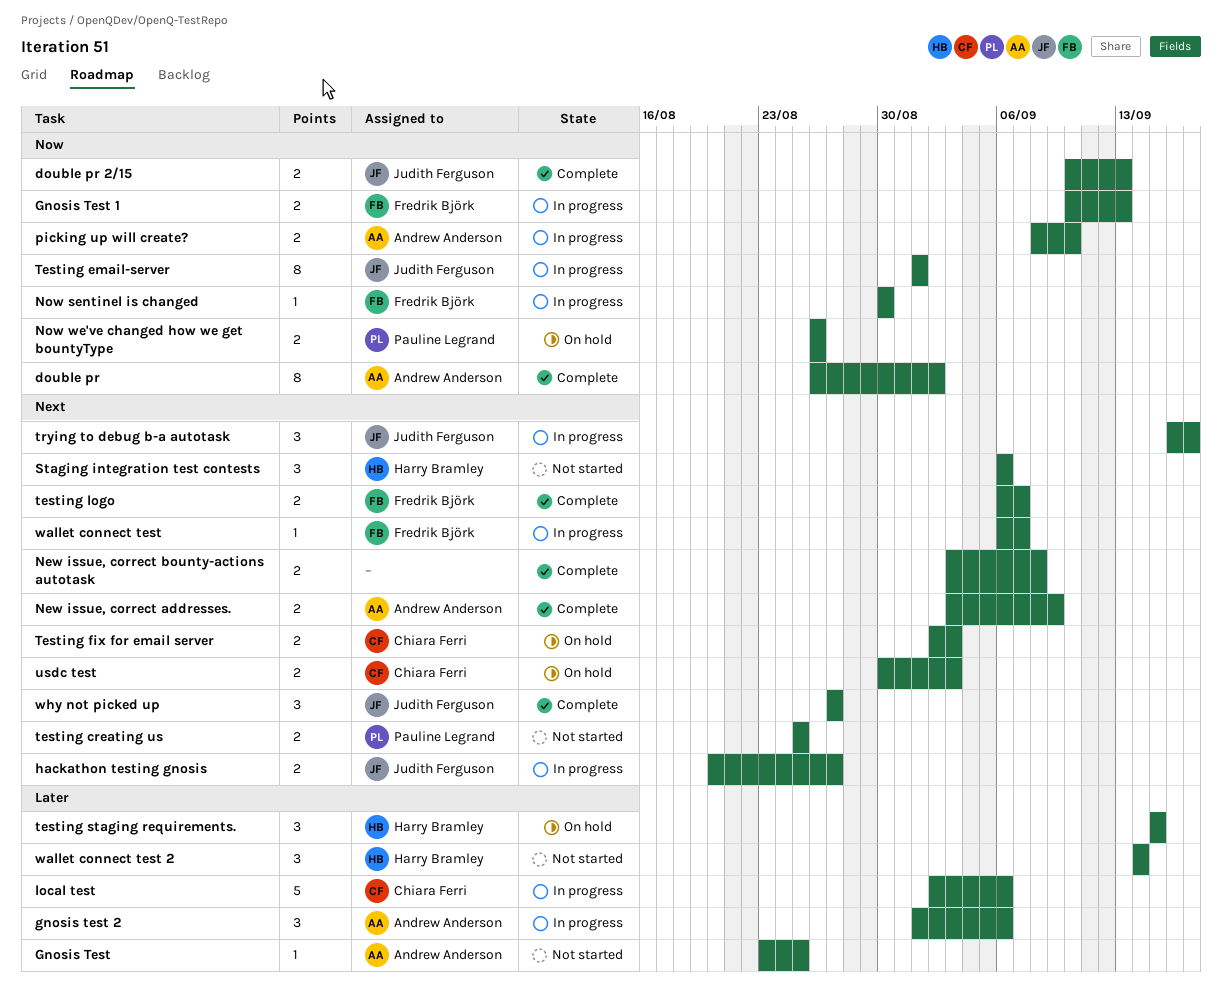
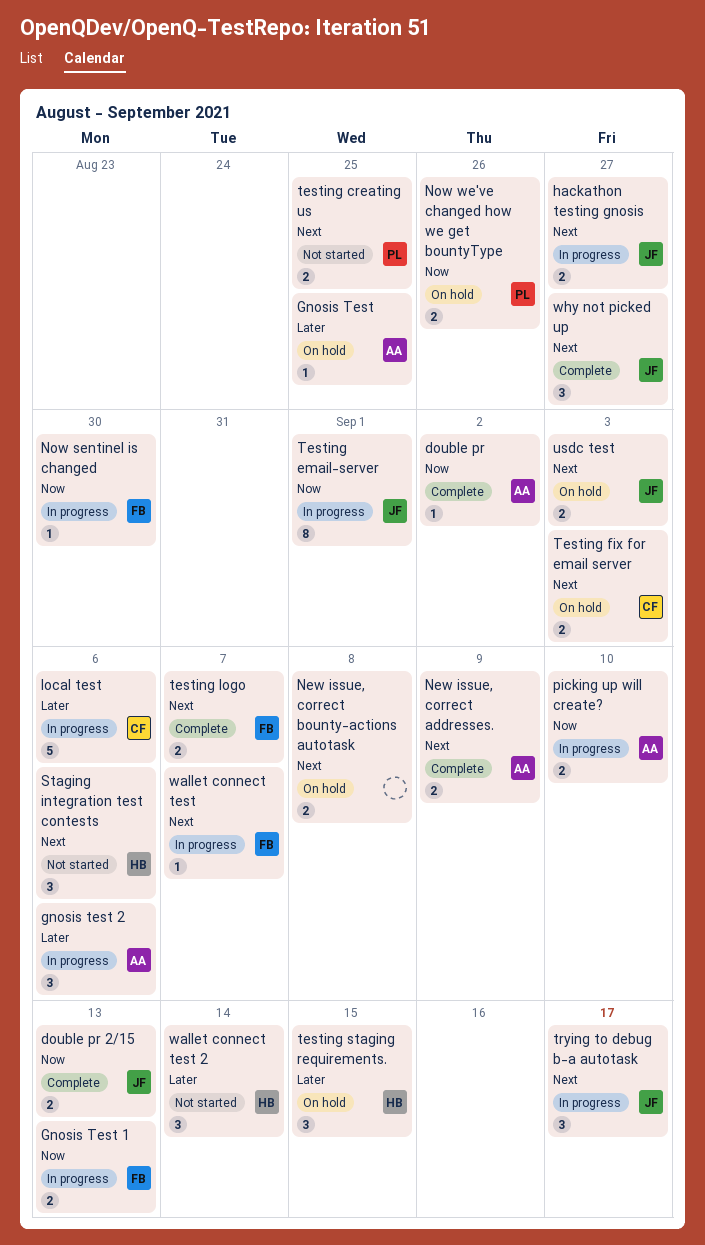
double pr, estimate: 8 -> 1
Gnosis Test, status: Not started -> On hold
New issue, correct bounty-actions autotask, status: Complete -> On hold
usdc test, owner: Chiara Ferri -> Judith Ferguson

